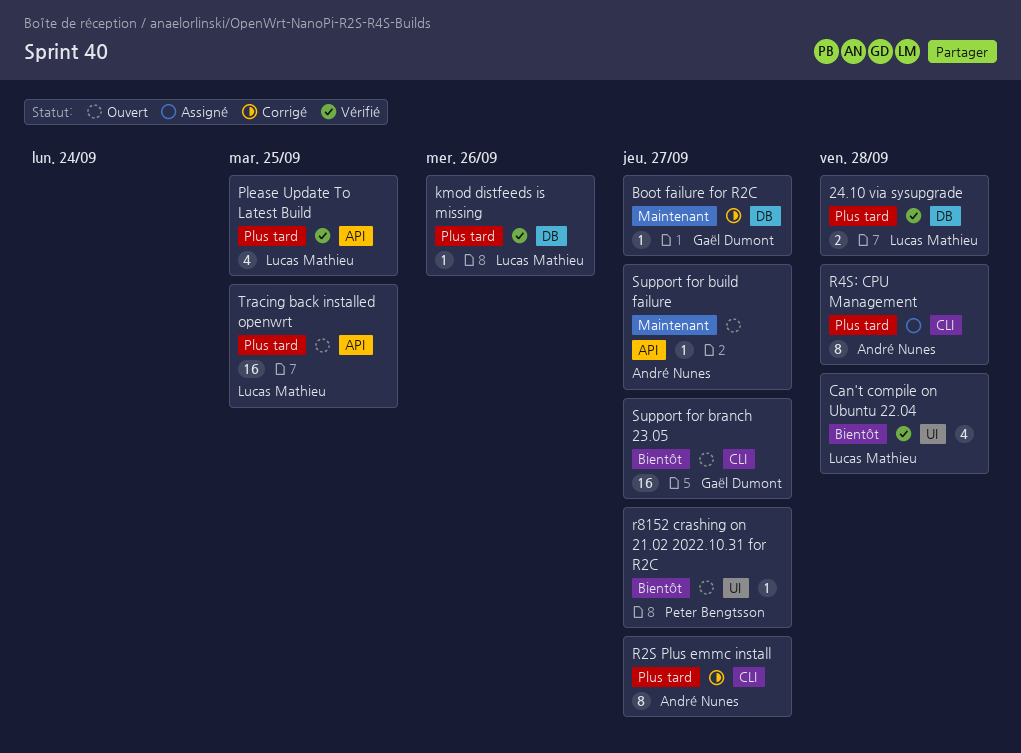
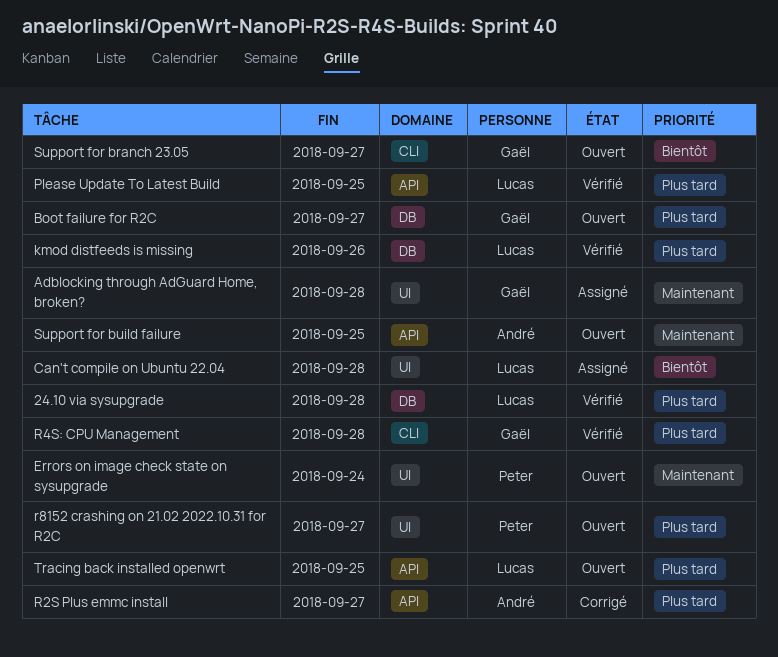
Adblocking through AdGuard Home, broken?: none -> present
Boot failure for R2C, status: Corrigé -> Ouvert
Boot failure for R2C, priority: Maintenant -> Plus tard
Can't compile on Ubuntu 22.04, status: Vérifié -> Assigné
Errors on image check state on sysupgrade: none -> present
R2S Plus emmc install, label: CLI -> API
R4S: CPU Management, status: Assigné -> Vérifié
R4S: CPU Management, owner: André Nunes -> Gaël Dumont
r8152 crashing on 21.02 2022.10.31 for R2C, priority: Bientôt -> Plus tard
Support for build failure, due: Sep 27 -> Sep 25

